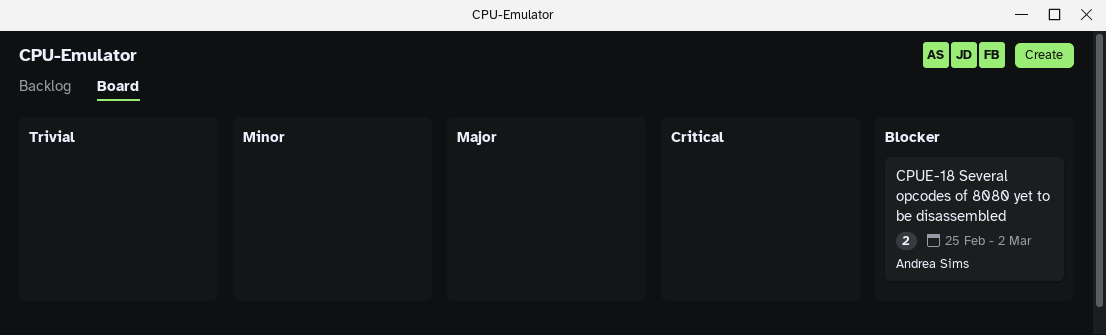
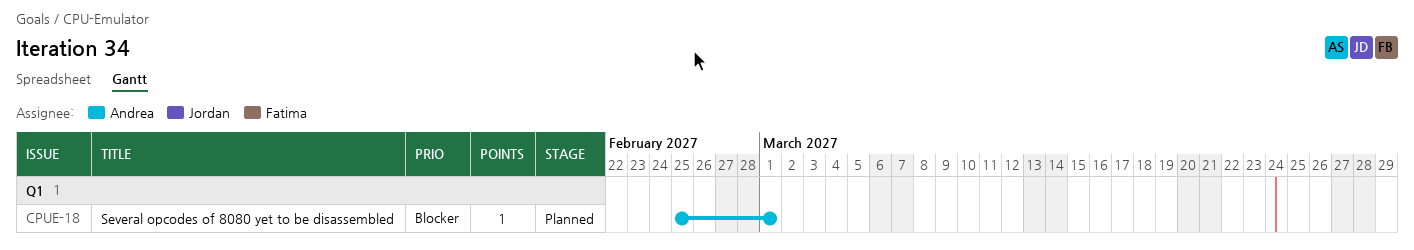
CPUE-18, estimate: 2 -> 1
CPUE-18, due: Mar 2 -> Mar 1

